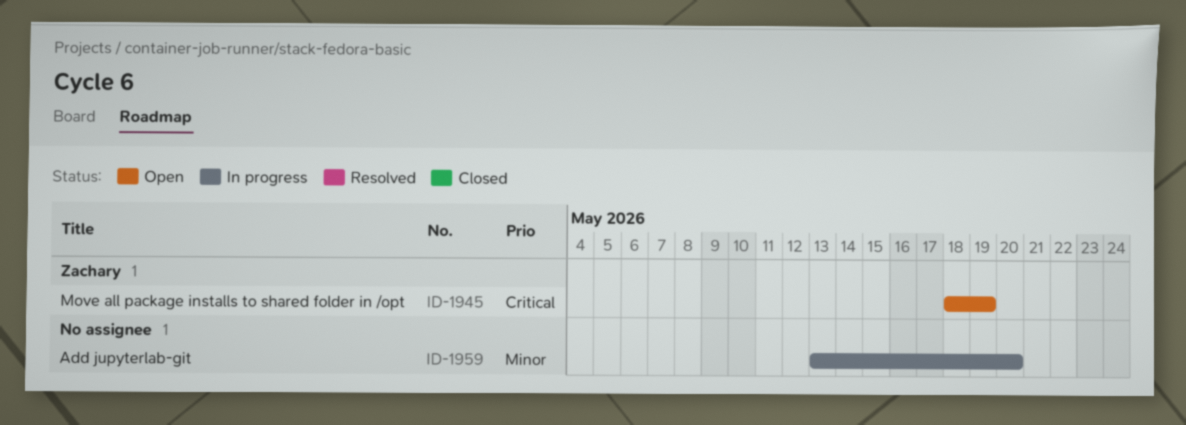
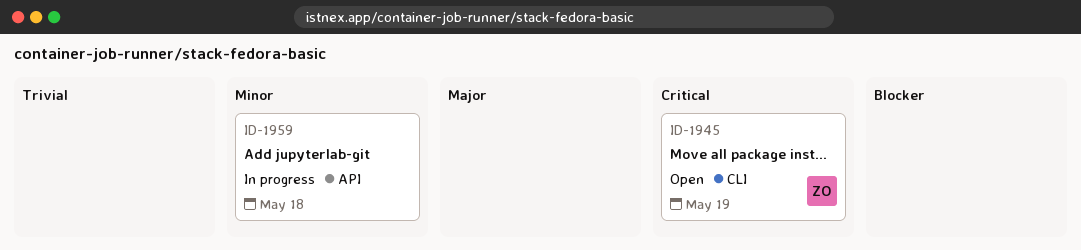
ID-1959, due: May 20 -> May 18

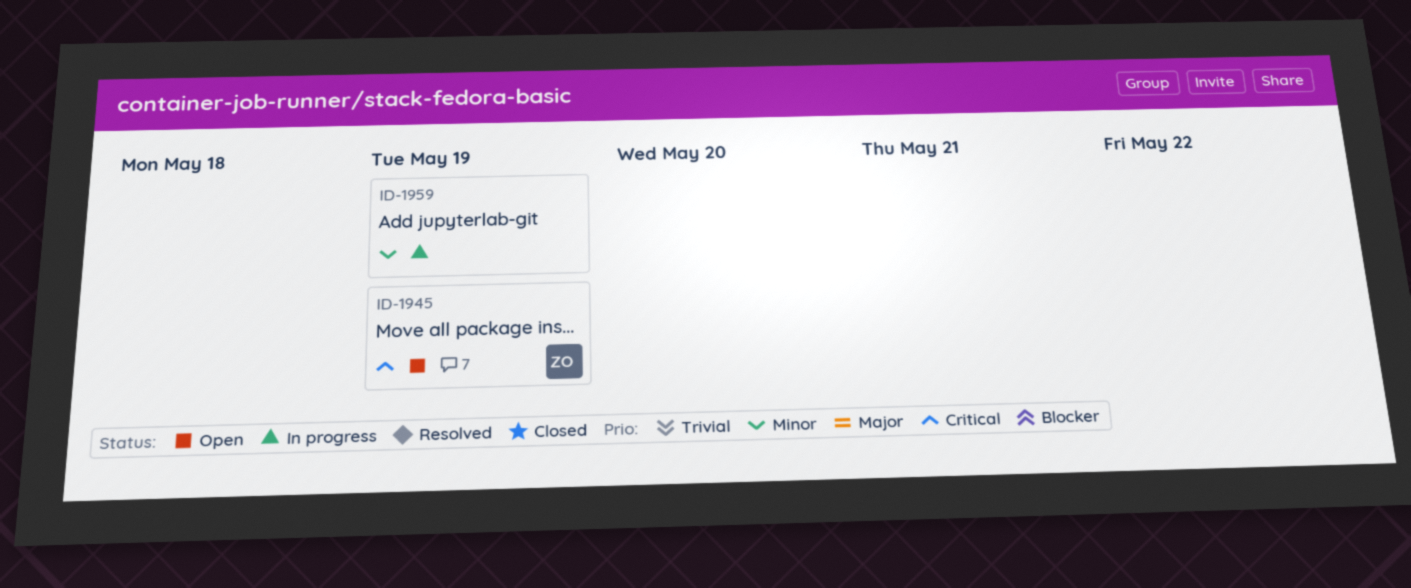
ID-1959, due: May 18 -> May 19

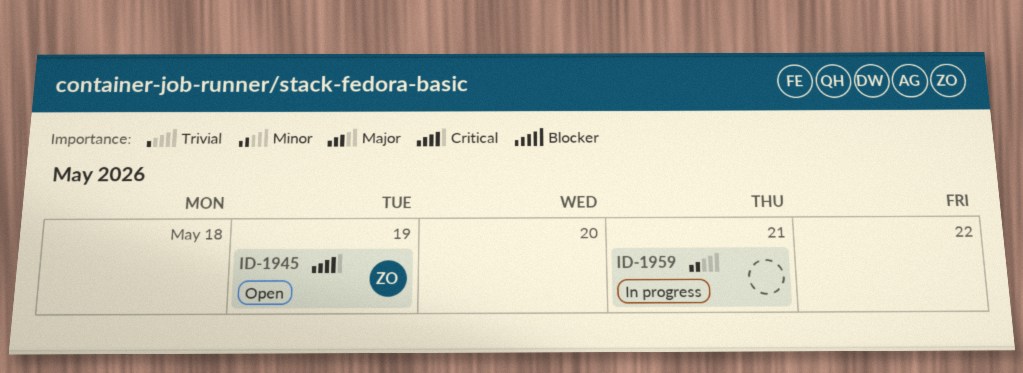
ID-1959, due: May 19 -> May 21

